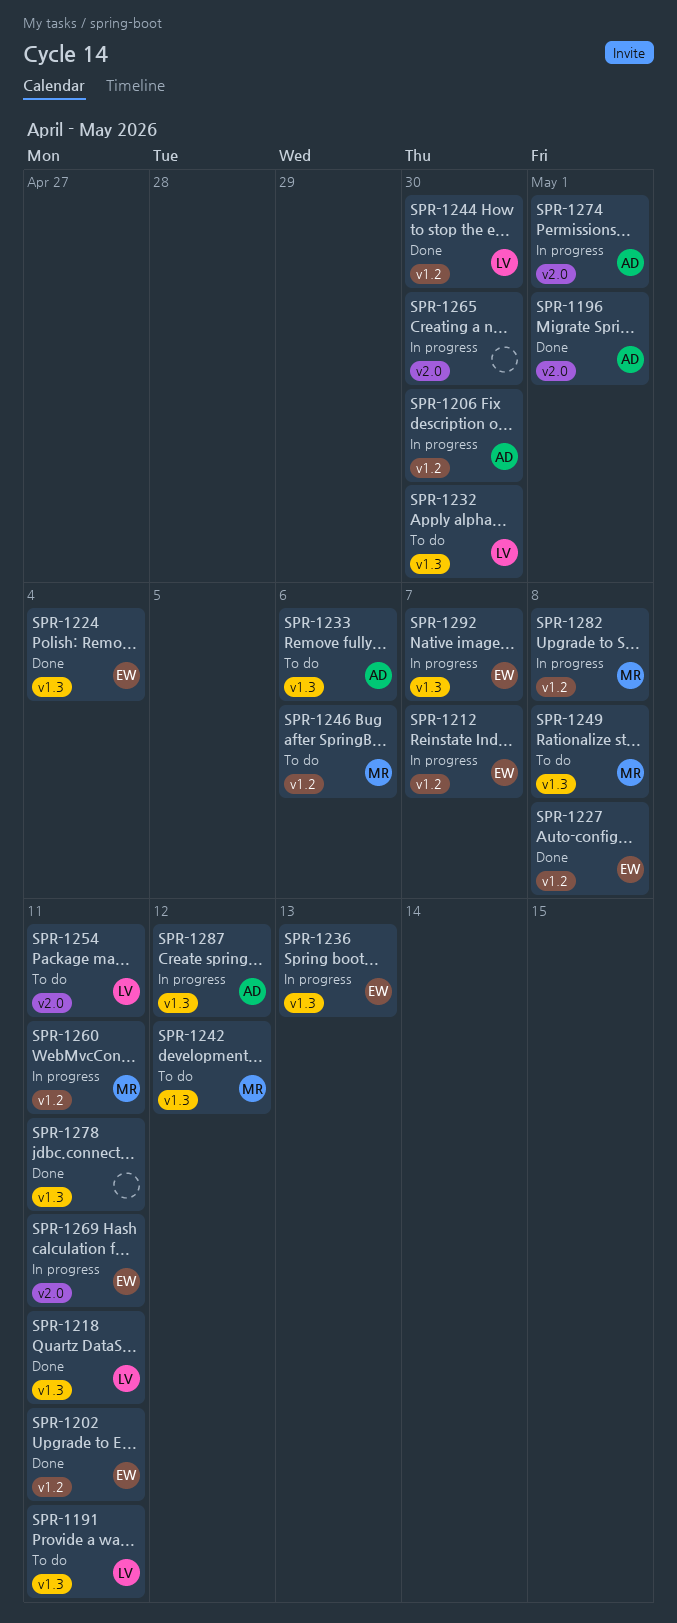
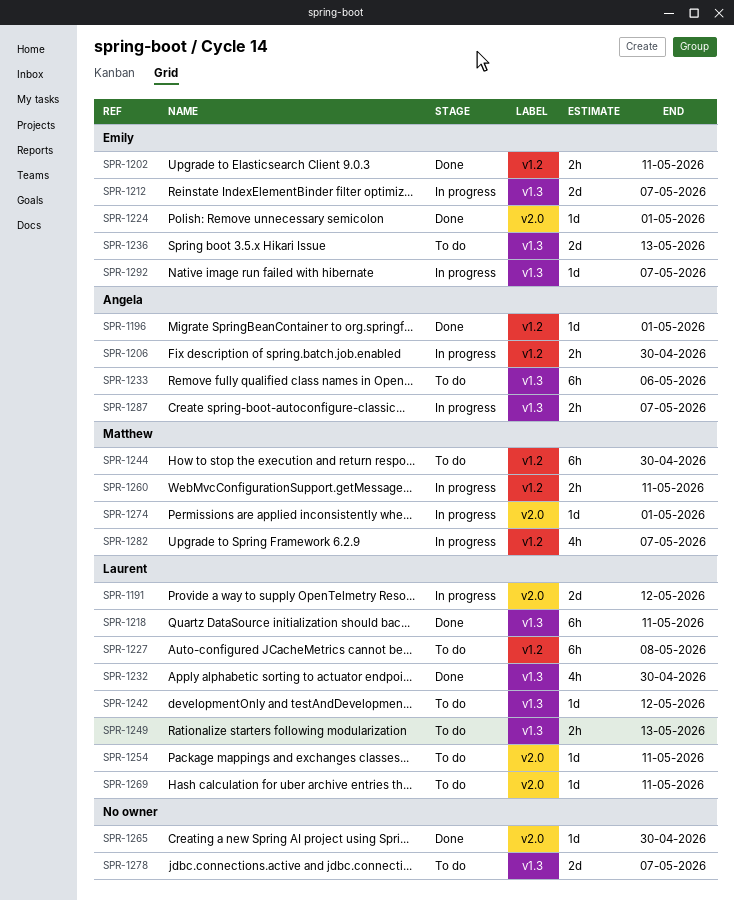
SPR-1191, status: To do -> In progress
SPR-1191, label: v1.3 -> v2.0
SPR-1191, due: May 11 -> May 12
SPR-1196, label: v2.0 -> v1.2
SPR-1212, label: v1.2 -> v1.3
SPR-1224, label: v1.3 -> v2.0
SPR-1224, due: May 4 -> May 1
SPR-1227, status: Done -> To do
SPR-1227, owner: Emily -> Laurent
SPR-1232, status: To do -> Done
SPR-1236, status: In progress -> To do
SPR-1242, owner: Matthew -> Laurent
SPR-1244, status: Done -> To do
SPR-1244, owner: Laurent -> Matthew
SPR-1246: present -> none
SPR-1249, owner: Matthew -> Laurent
SPR-1249, due: May 8 -> May 13
SPR-1265, status: In progress -> Done
SPR-1269, status: In progress -> To do
SPR-1269, owner: Emily -> Laurent
SPR-1274, owner: Angela -> Matthew
SPR-1278, status: Done -> To do
SPR-1278, due: May 11 -> May 7
SPR-1282, due: May 8 -> May 7
SPR-1287, due: May 12 -> May 7

